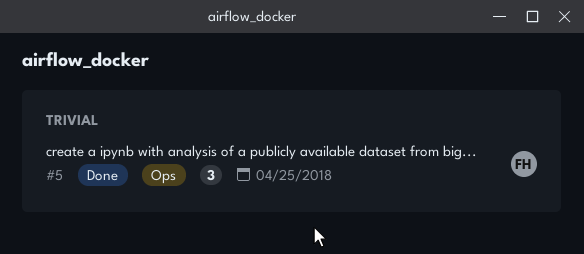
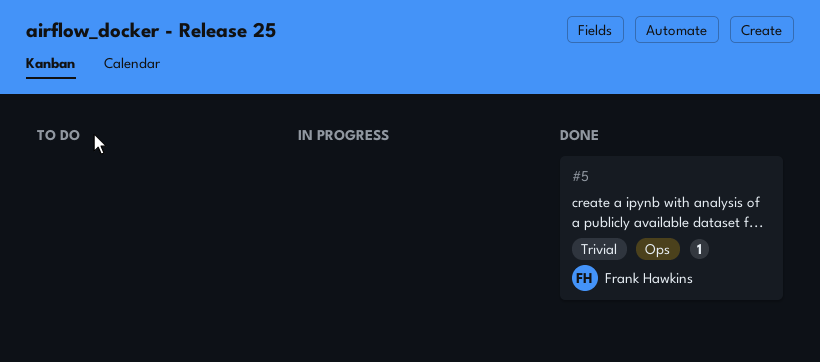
#5, estimate: 3 -> 1

